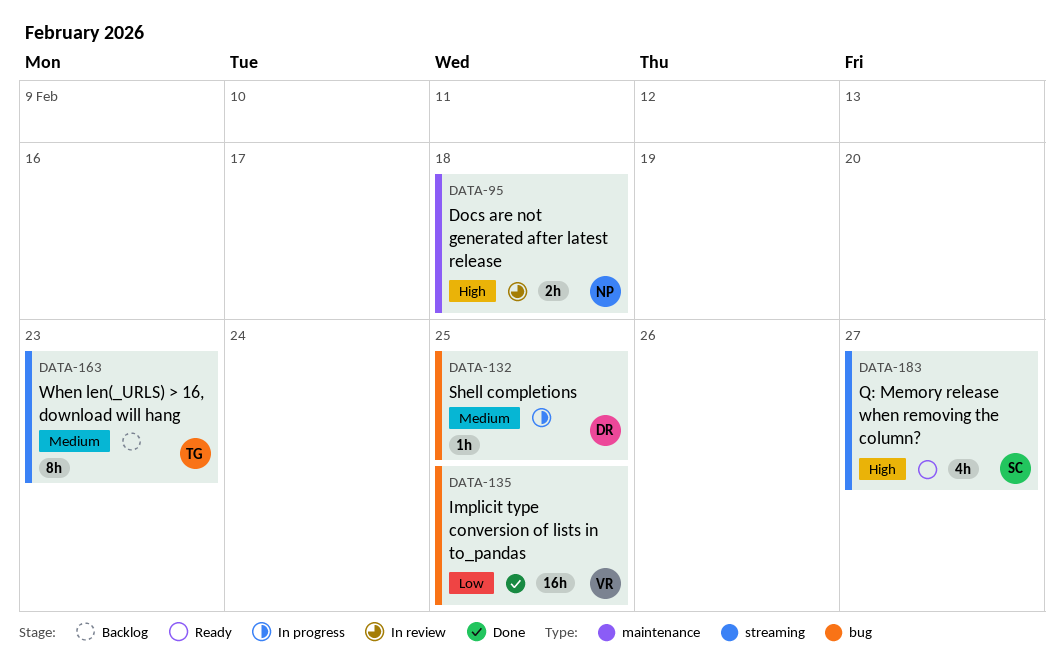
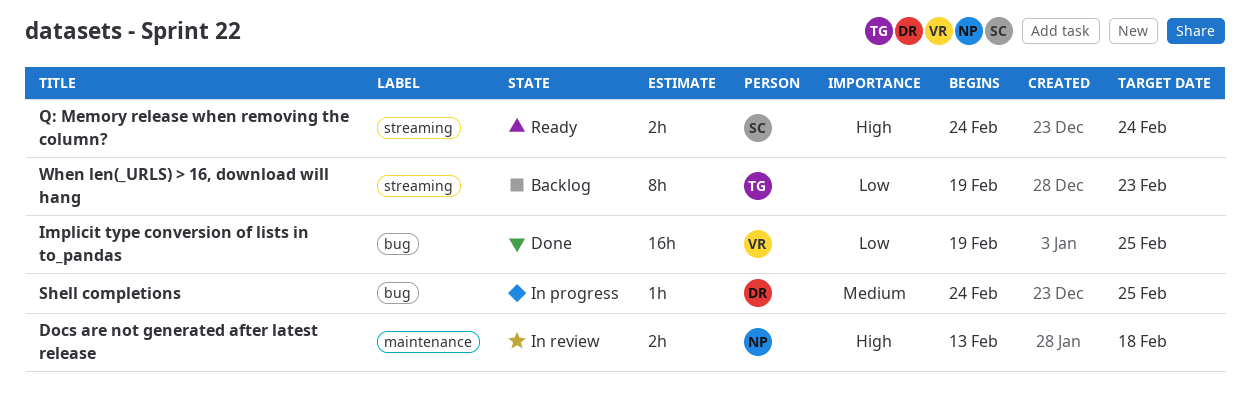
Q: Memory release when removing the column?, estimate: 4h -> 2h
Q: Memory release when removing the column?, due: Feb 27 -> Feb 24
When len(_URLS) > 16, download will hang, priority: Medium -> Low

